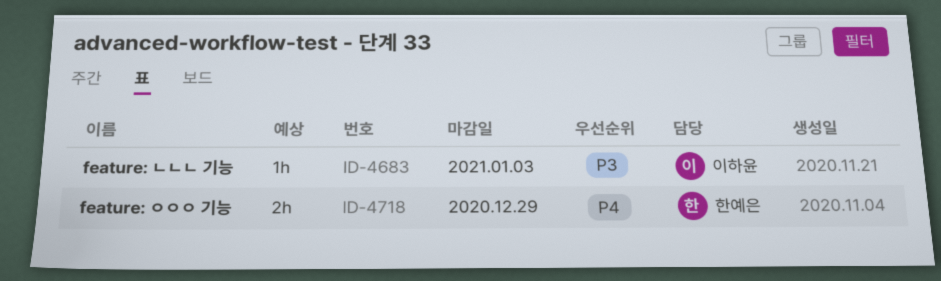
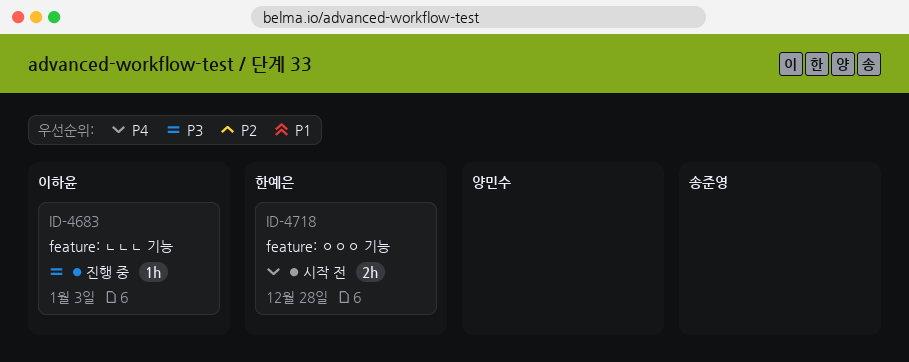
ID-4718, due: Dec 29 -> Dec 28

